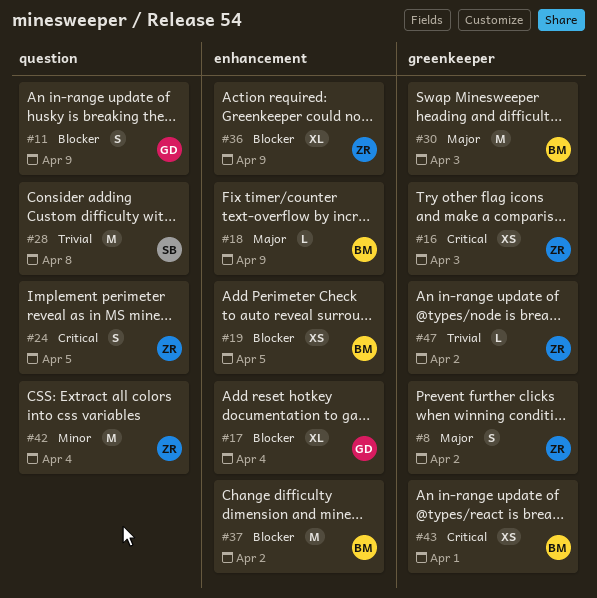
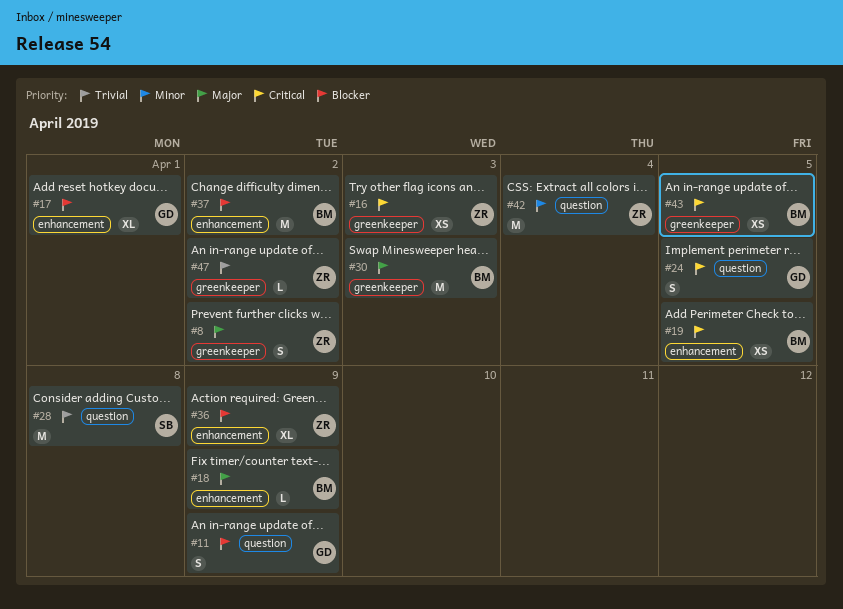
#17, due: Apr 4 -> Apr 1
#19, priority: Blocker -> Critical
#24, owner: ZR -> GD
#43, due: Apr 1 -> Apr 5

